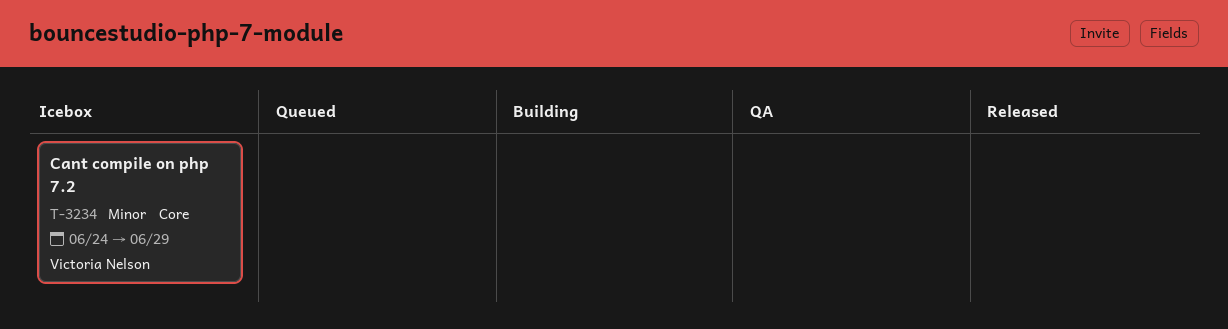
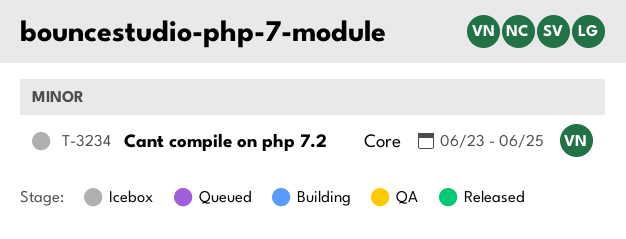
T-3234, start: Jun 24 -> Jun 23
T-3234, due: Jun 29 -> Jun 25

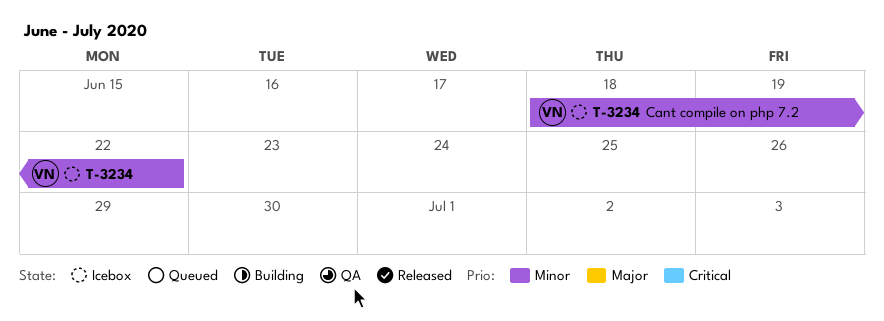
T-3234, start: Jun 23 -> Jun 18
T-3234, due: Jun 25 -> Jun 22

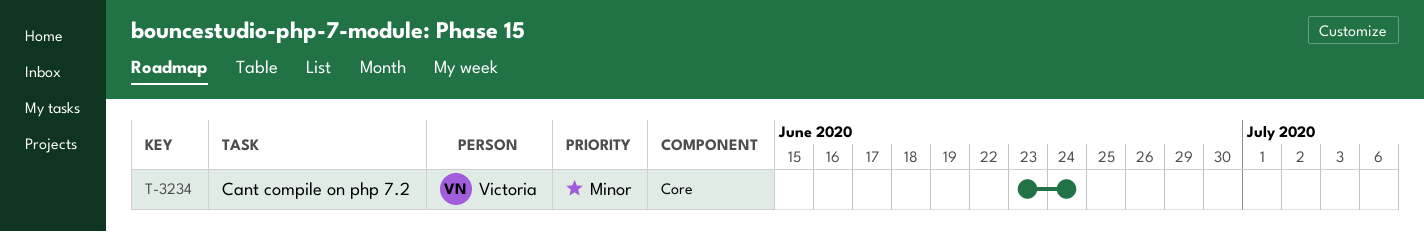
T-3234, start: Jun 18 -> Jun 23
T-3234, due: Jun 22 -> Jun 24

